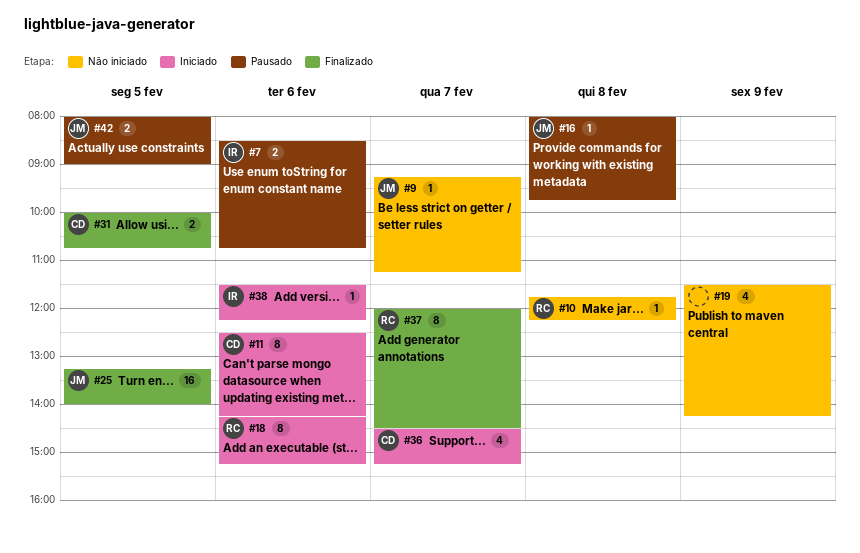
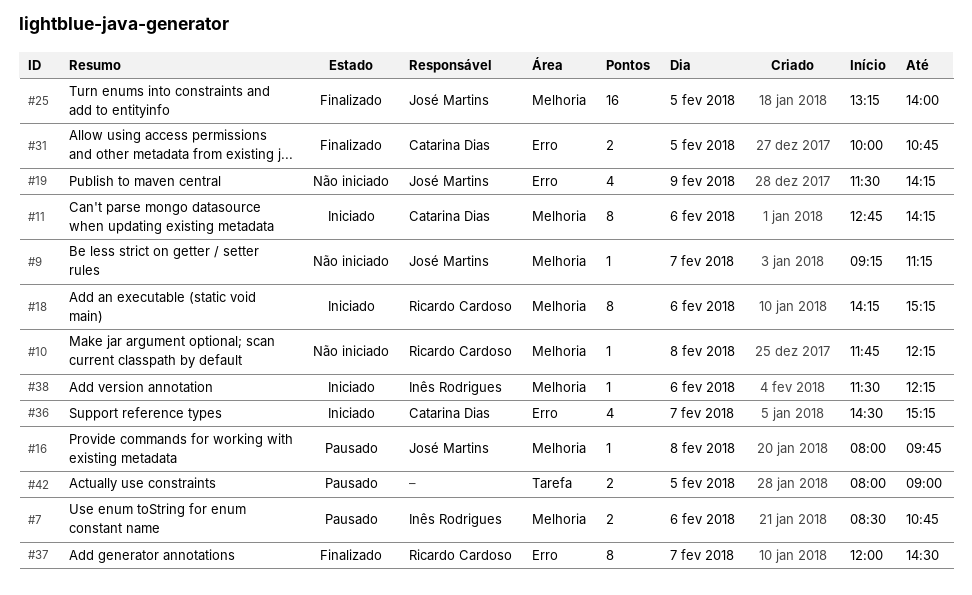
#11, begins: 12:30 -> 12:45
#19, owner: none -> José Martins
#42, owner: José Martins -> none

